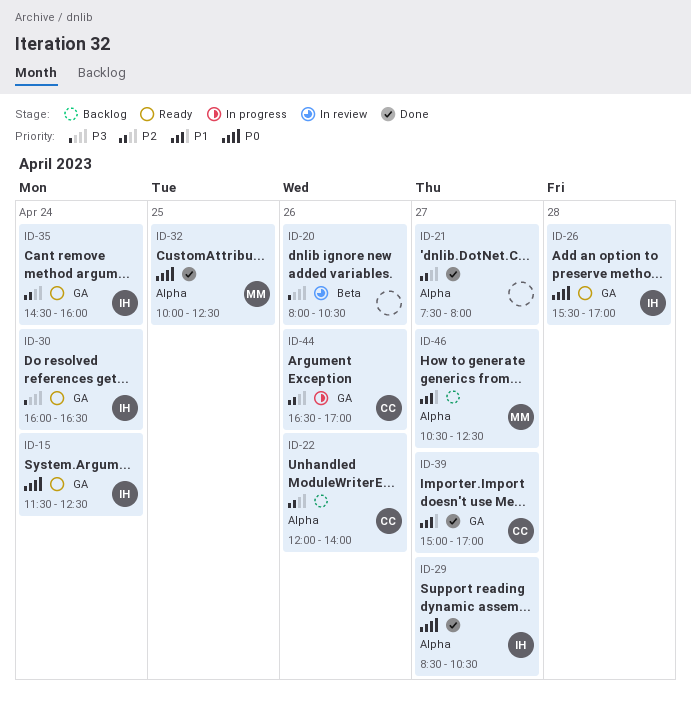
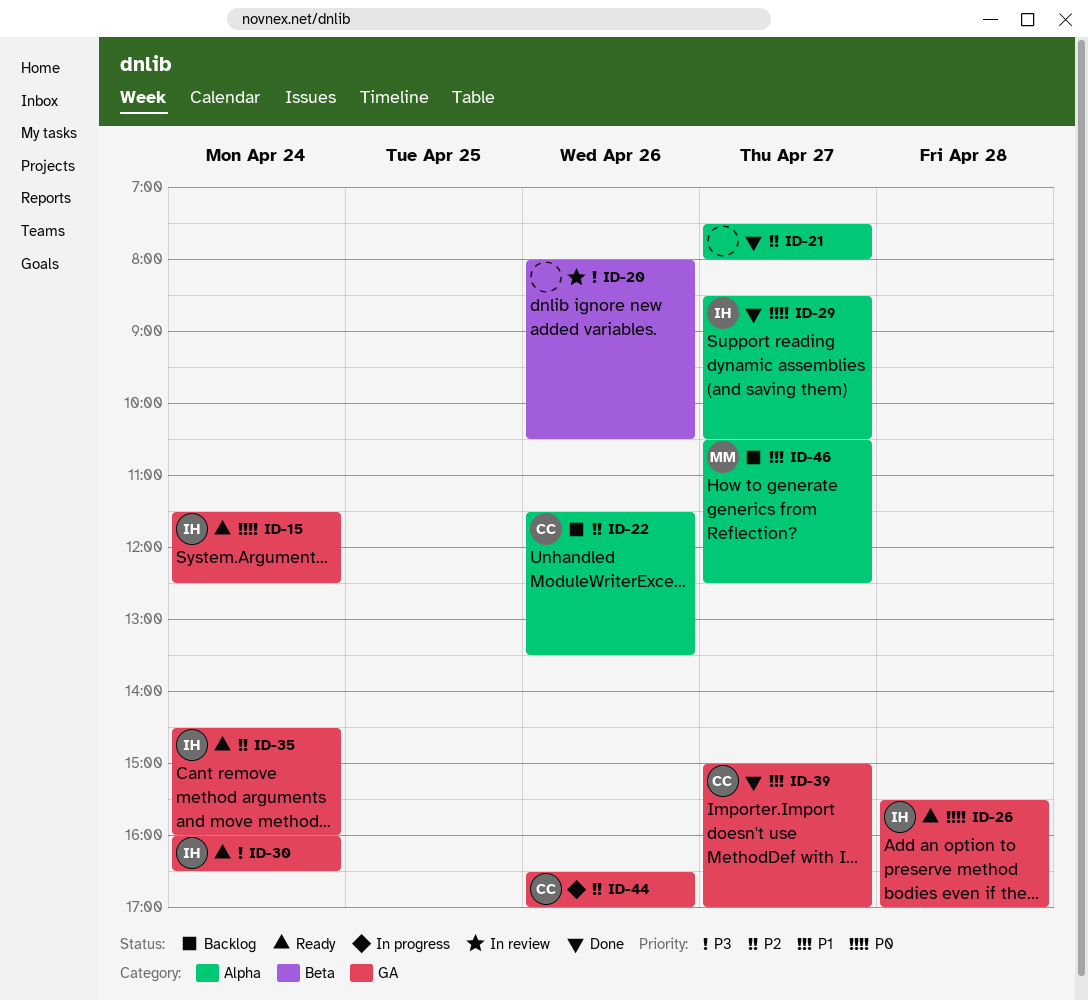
ID-22, begins: 12:00 -> 11:30
ID-22, ends: 14:00 -> 13:30
ID-32: present -> none

